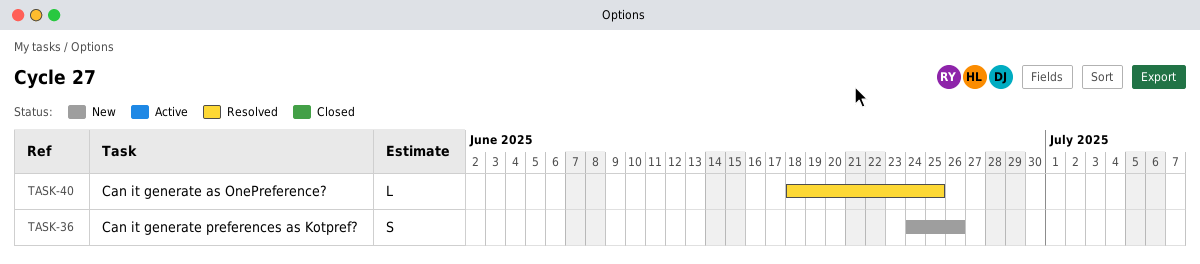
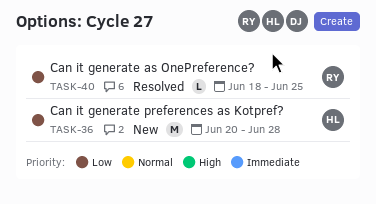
TASK-36, estimate: S -> M
TASK-36, start: Jun 24 -> Jun 20
TASK-36, due: Jun 26 -> Jun 28

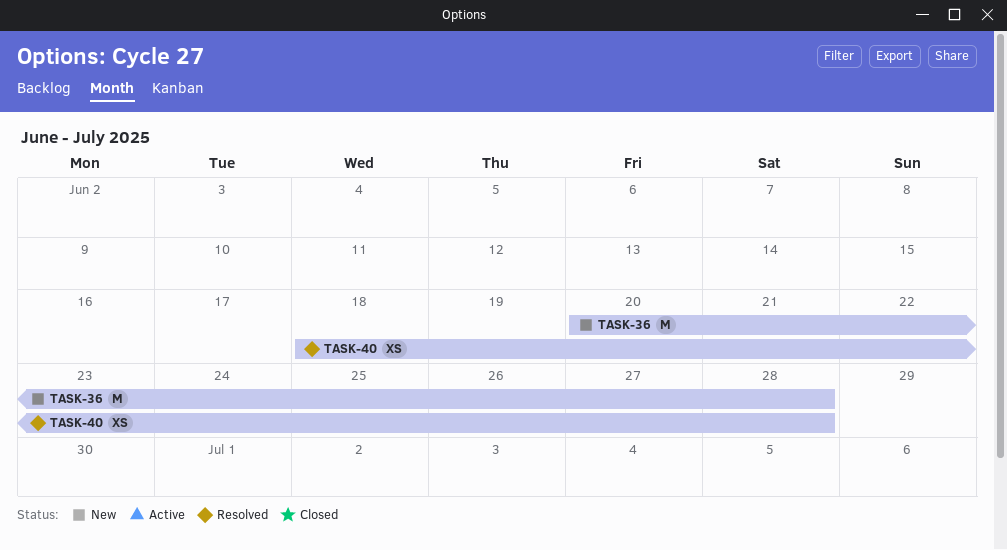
TASK-40, estimate: L -> XS
TASK-40, due: Jun 25 -> Jun 28

